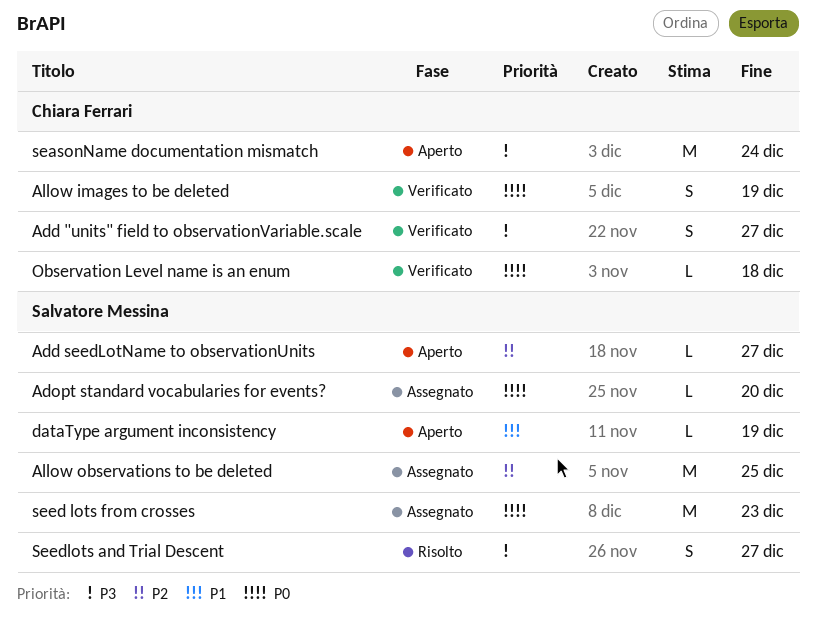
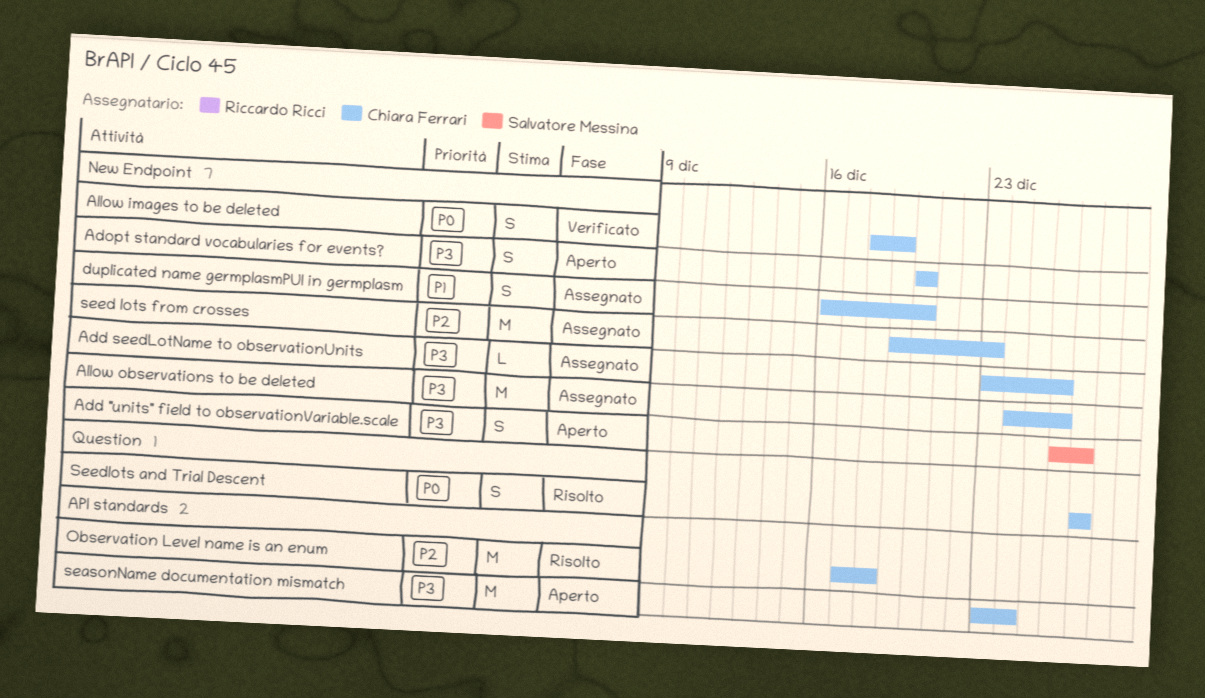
Add "units" field to observationVariable.scale, status: Verificato -> Aperto
Add "units" field to observationVariable.scale, owner: Chiara Ferrari -> Salvatore Messina
Add seedLotName to observationUnits, status: Aperto -> Assegnato
Add seedLotName to observationUnits, owner: Salvatore Messina -> Chiara Ferrari
Add seedLotName to observationUnits, priority: P2 -> P3
Add seedLotName to observationUnits, due: Dec 27 -> Dec 26
Adopt standard vocabularies for events?, status: Assegnato -> Aperto
Adopt standard vocabularies for events?, owner: Salvatore Messina -> Chiara Ferrari
Adopt standard vocabularies for events?, priority: P0 -> P3
Adopt standard vocabularies for events?, estimate: L -> S
Allow observations to be deleted, owner: Salvatore Messina -> Chiara Ferrari
Allow observations to be deleted, priority: P2 -> P3
Allow observations to be deleted, due: Dec 25 -> Dec 26
dataType argument inconsistency: present -> none
duplicated name germplasmPUI in germplasm: none -> present
Observation Level name is an enum, status: Verificato -> Risolto
Observation Level name is an enum, priority: P0 -> P2
Observation Level name is an enum, estimate: L -> M
seed lots from crosses, owner: Salvatore Messina -> Chiara Ferrari
seed lots from crosses, priority: P0 -> P2
Seedlots and Trial Descent, owner: Salvatore Messina -> Chiara Ferrari
Seedlots and Trial Descent, priority: P3 -> P0

